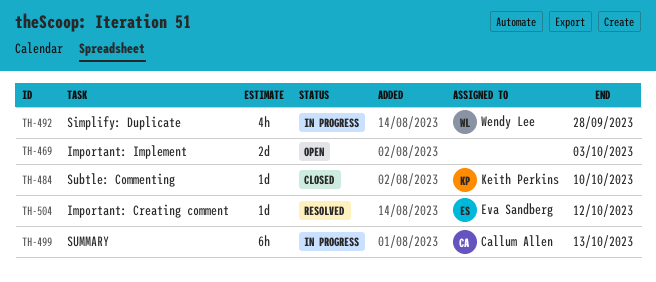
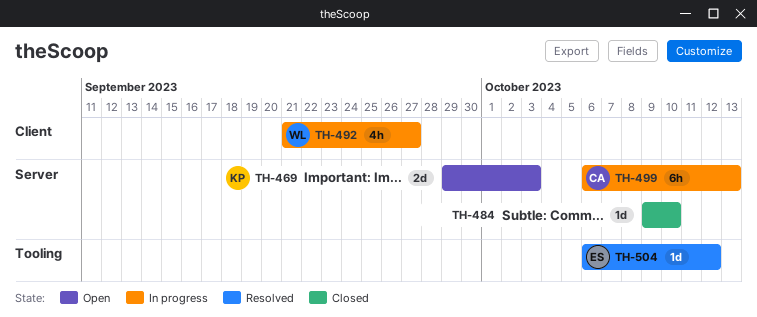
TH-469, owner: none -> Keith Perkins
TH-484, owner: Keith Perkins -> none
TH-492, due: Sep 28 -> Sep 27

